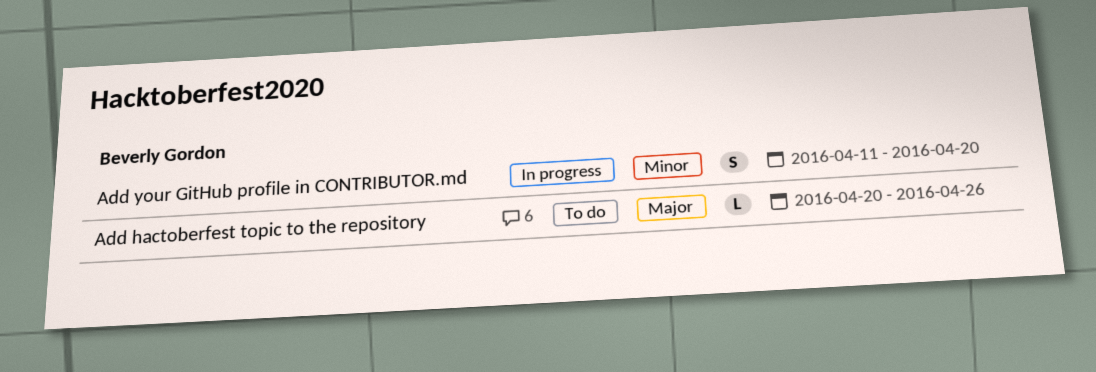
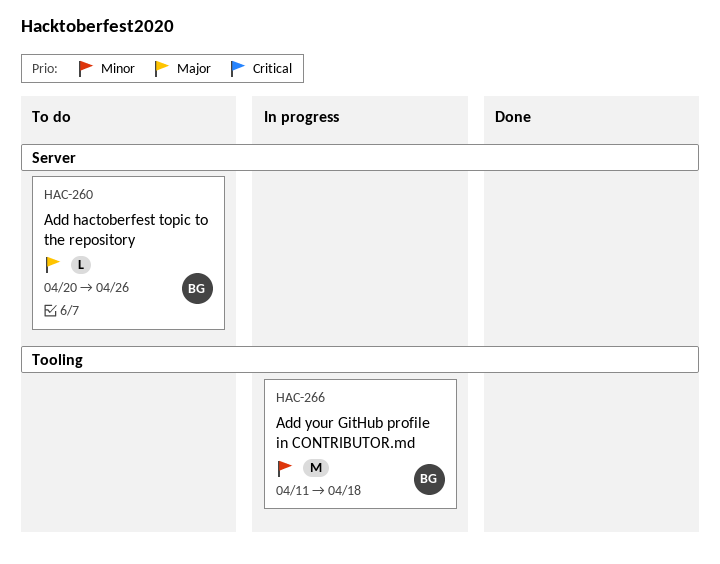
Add your GitHub profile in CONTRIBUTOR.md, estimate: S -> M
Add your GitHub profile in CONTRIBUTOR.md, due: Apr 20 -> Apr 18

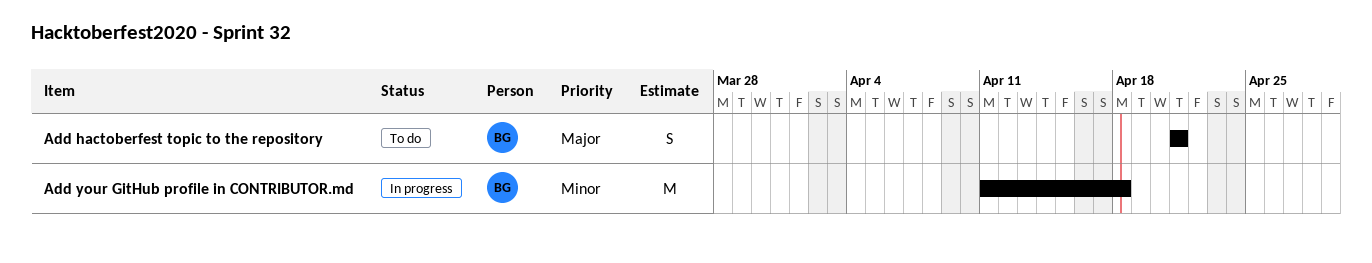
Add hactoberfest topic to the repository, estimate: L -> S
Add hactoberfest topic to the repository, start: Apr 20 -> Apr 21
Add hactoberfest topic to the repository, due: Apr 26 -> Apr 21

